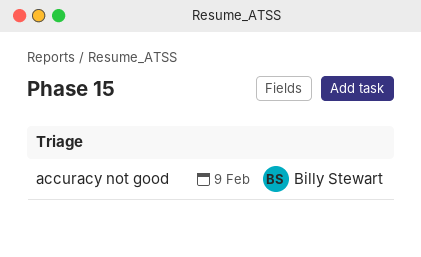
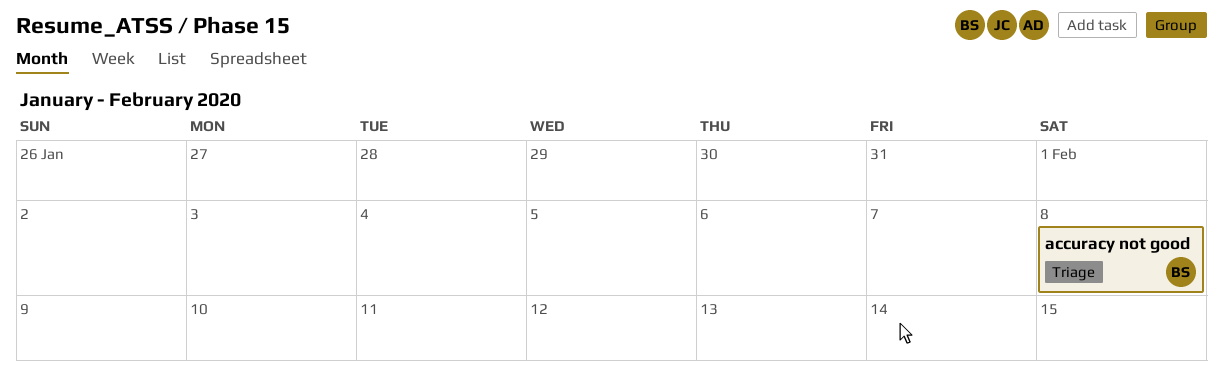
accuracy not good, due: Feb 9 -> Feb 8

